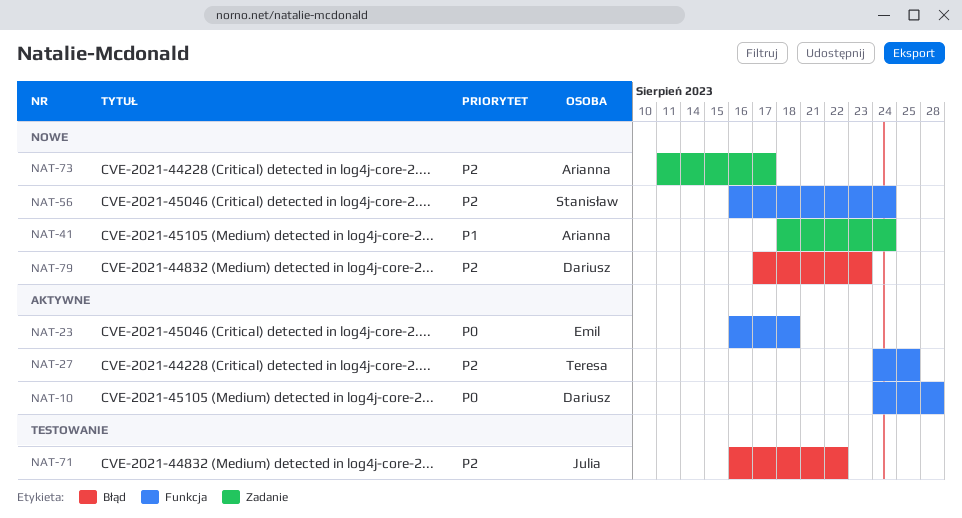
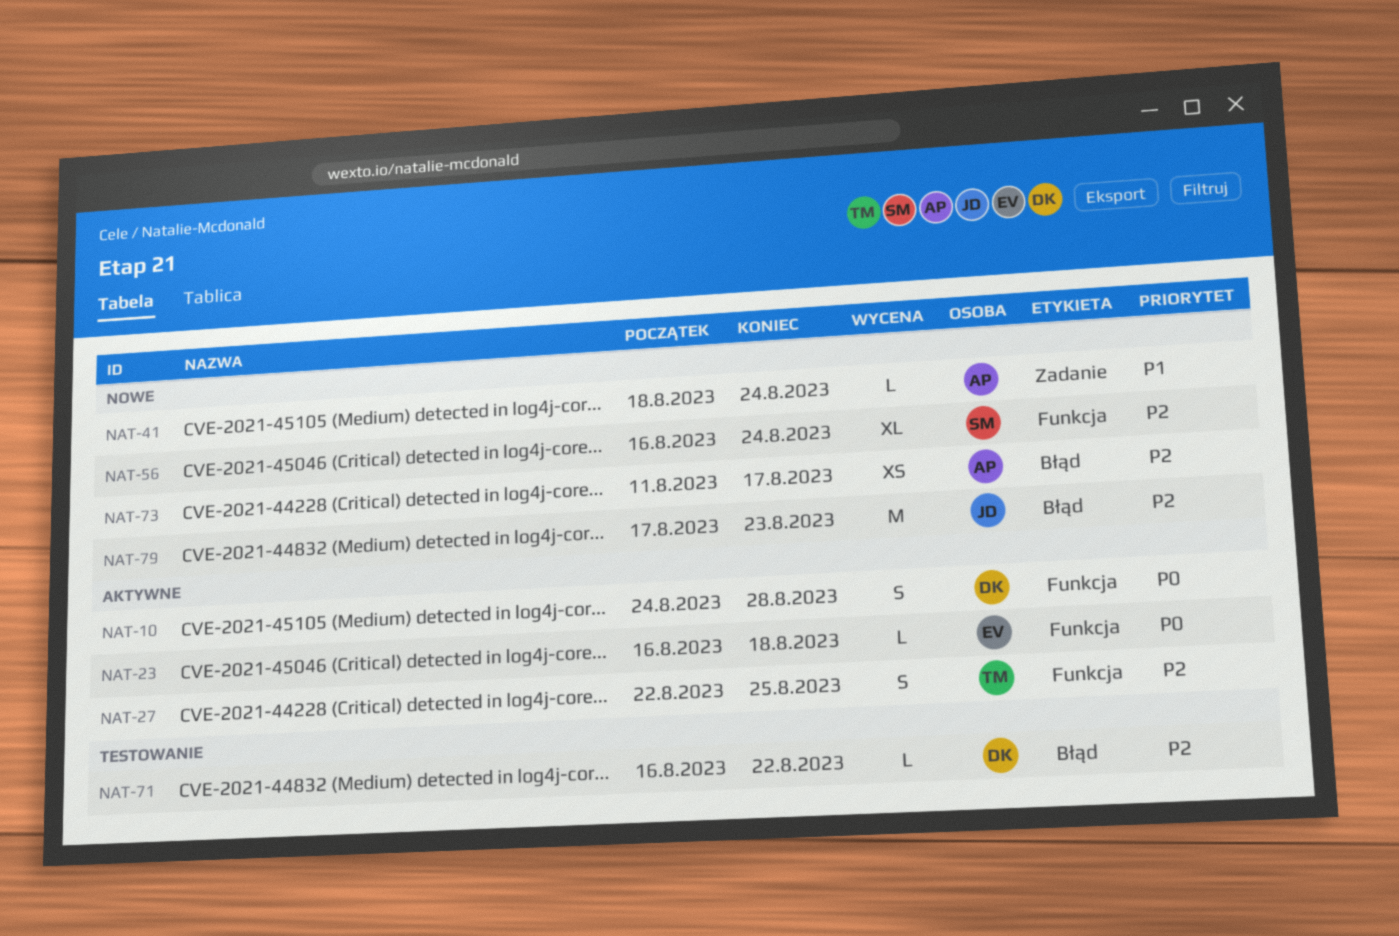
NAT-27, start: Aug 24 -> Aug 22
NAT-71, owner: Julia -> Dariusz
NAT-73, label: Zadanie -> Błąd
NAT-79, owner: Dariusz -> Julia

